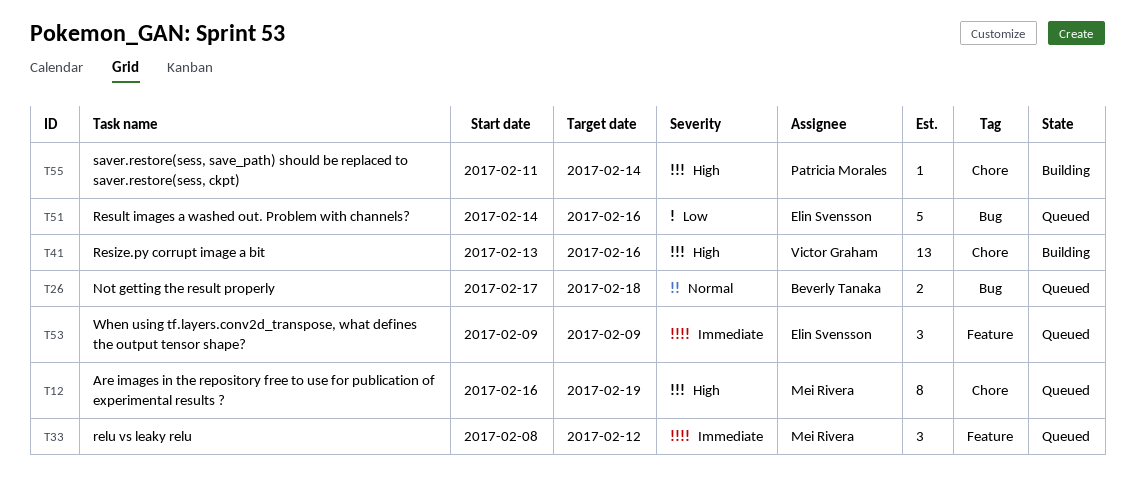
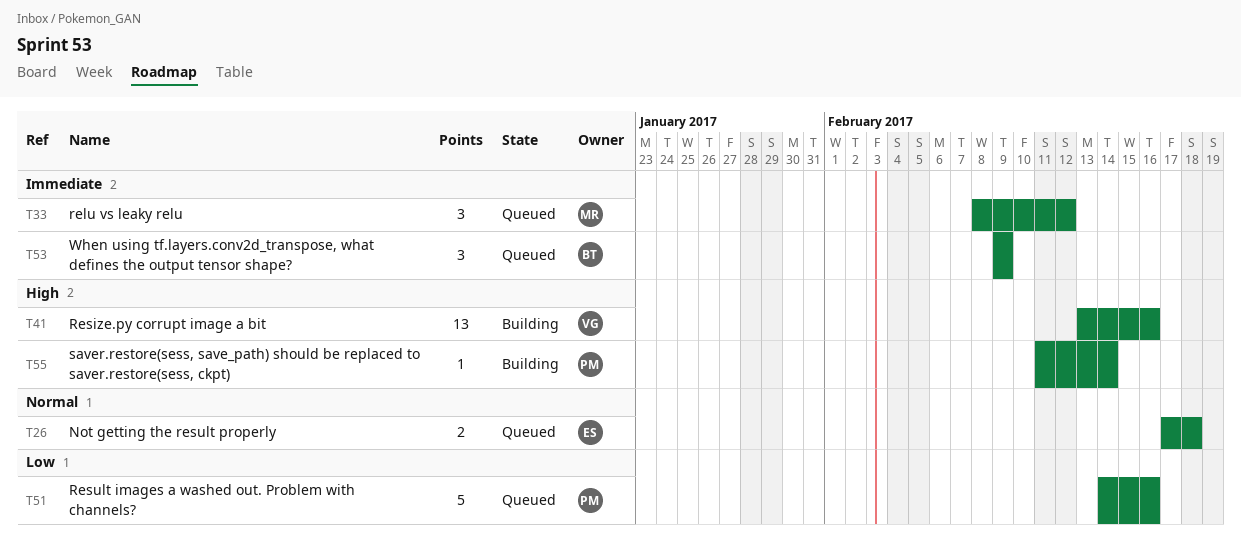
T12: present -> none
T26, owner: Beverly Tanaka -> Elin Svensson
T51, owner: Elin Svensson -> Patricia Morales
T53, owner: Elin Svensson -> Beverly Tanaka

